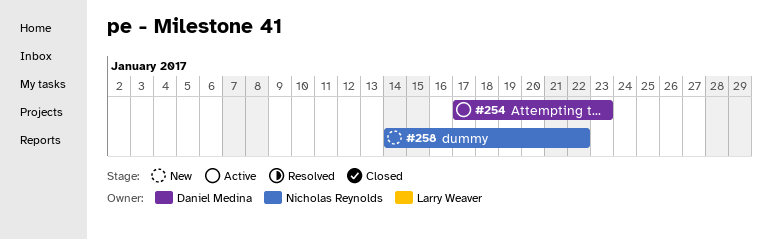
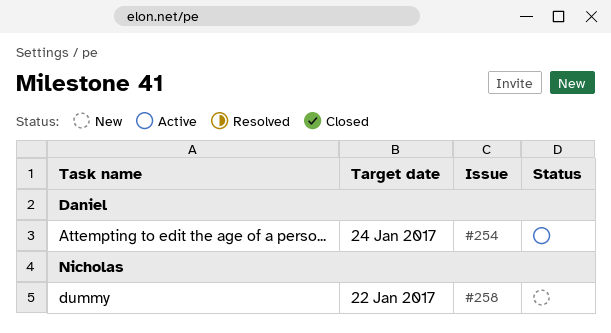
#254, due: Jan 23 -> Jan 24

